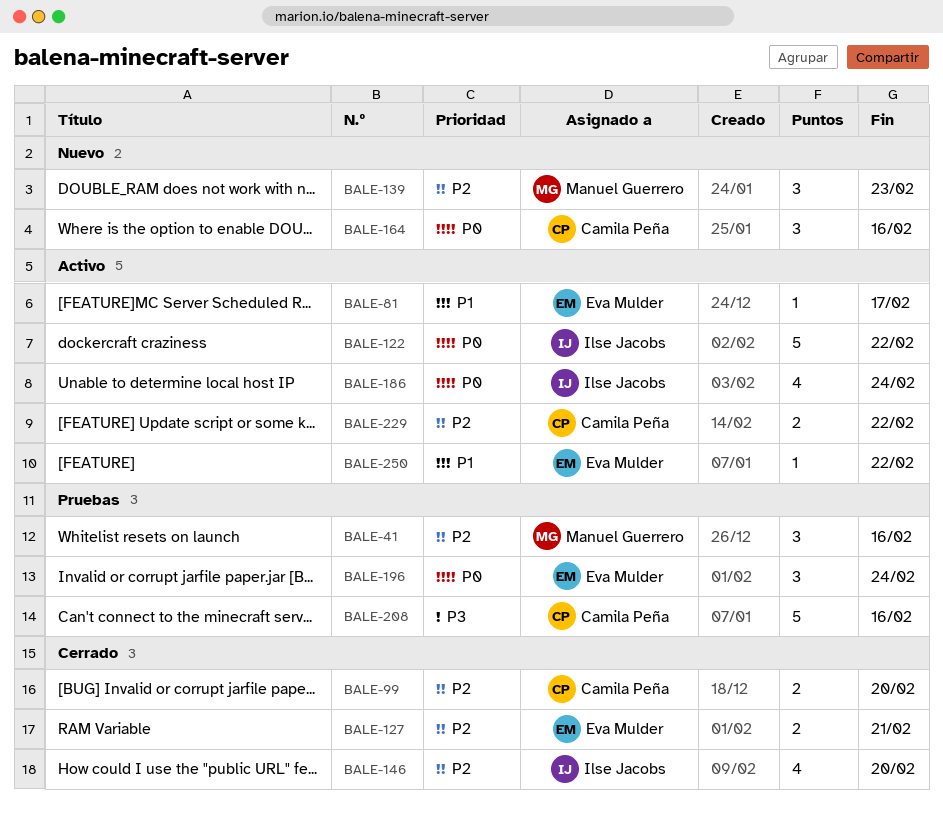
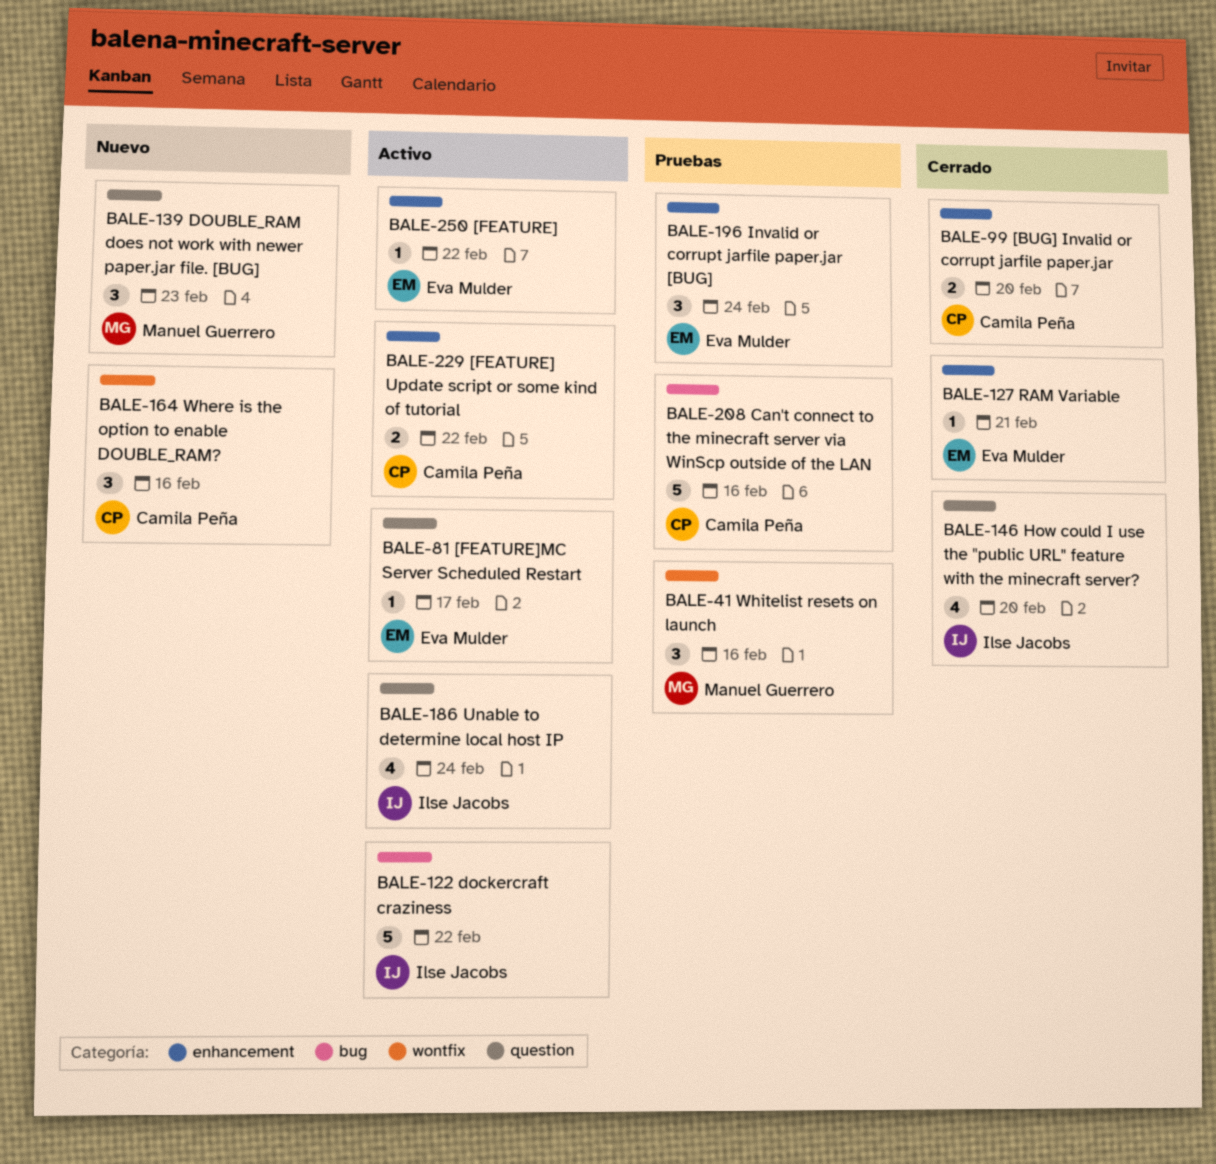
BALE-127, estimate: 2 -> 1

